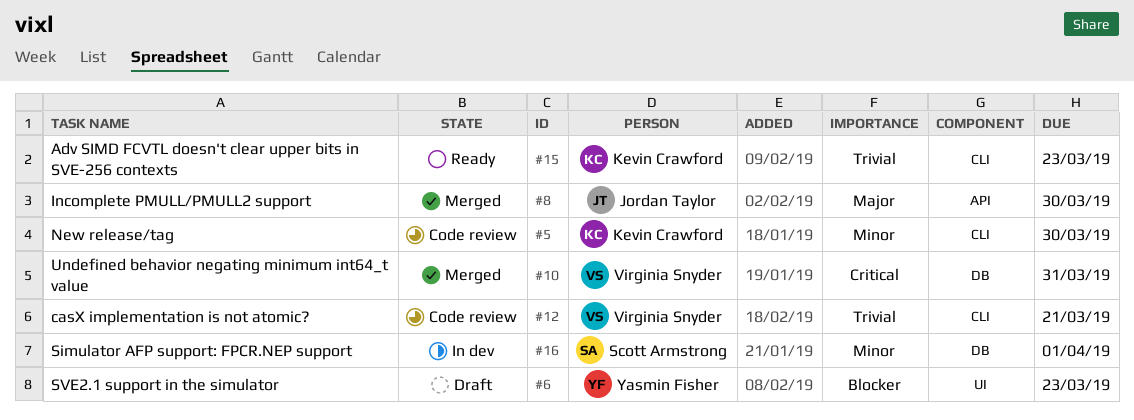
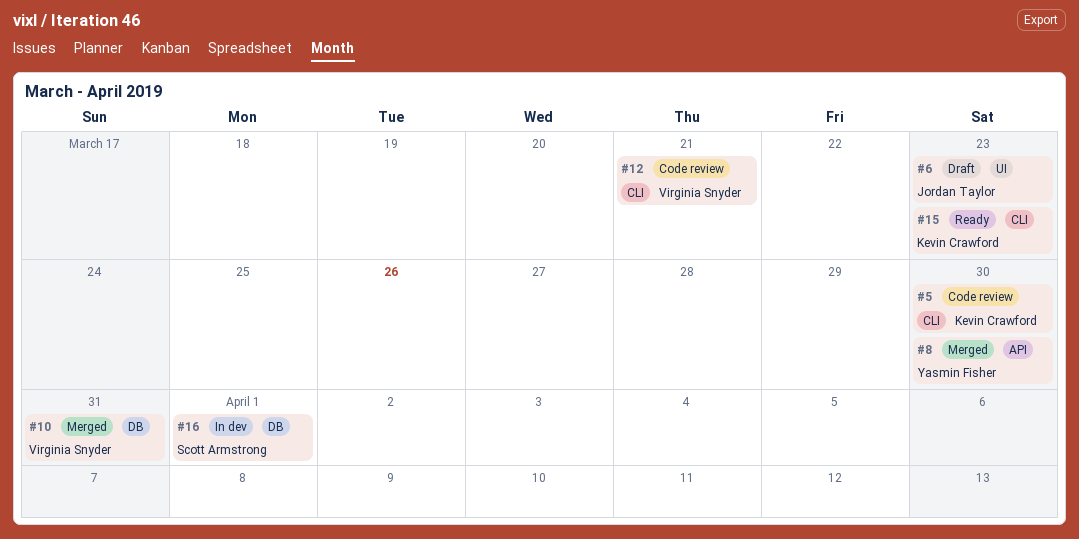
#6, owner: Yasmin Fisher -> Jordan Taylor
#8, owner: Jordan Taylor -> Yasmin Fisher

